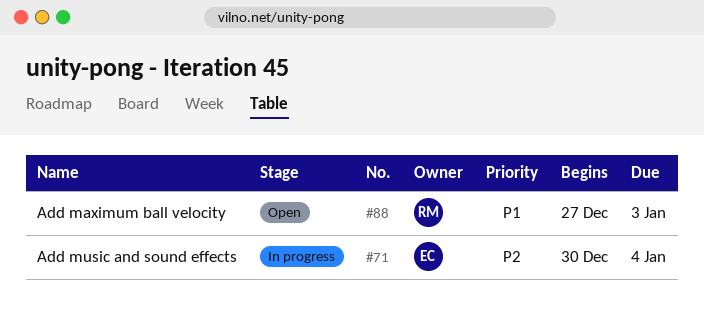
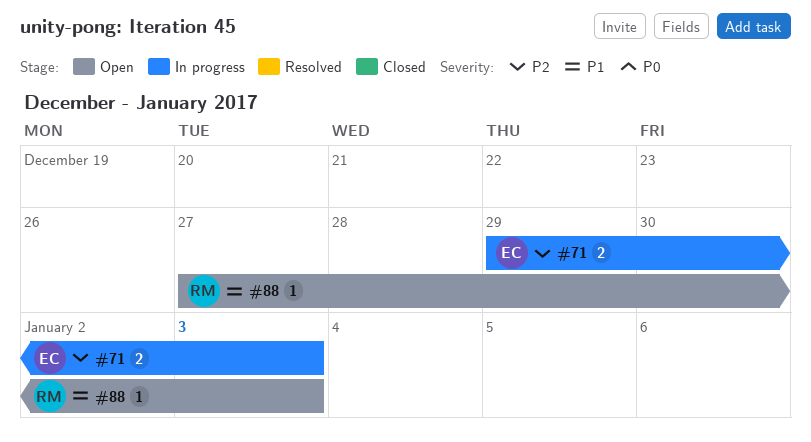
#71, start: Dec 30 -> Dec 29
#71, due: Jan 4 -> Jan 3

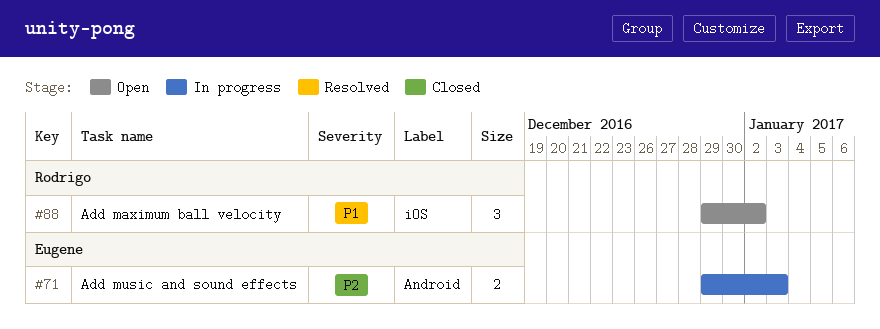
#88, estimate: 1 -> 3
#88, start: Dec 27 -> Dec 29
#88, due: Jan 3 -> Jan 2

